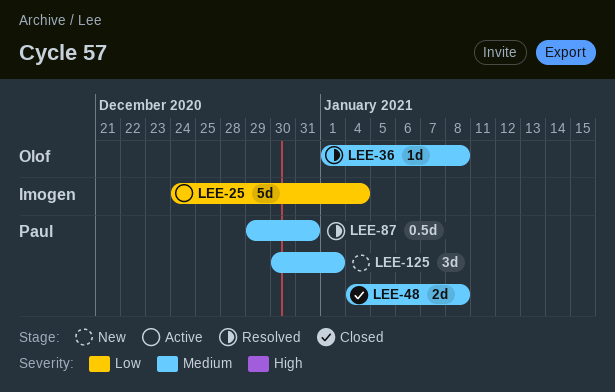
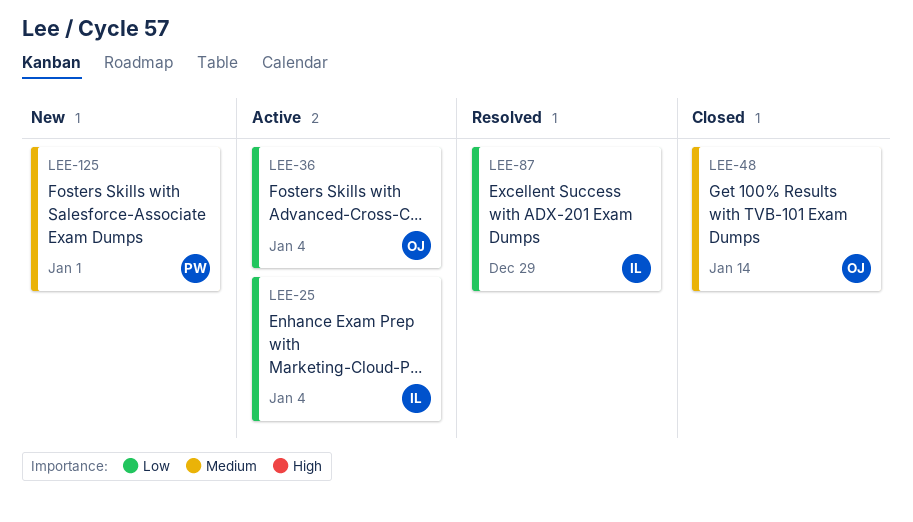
LEE-36, status: Resolved -> Active
LEE-36, priority: Medium -> Low
LEE-36, due: Jan 8 -> Jan 4
LEE-48, owner: Paul -> Olof
LEE-48, due: Jan 8 -> Jan 14
LEE-87, owner: Paul -> Imogen
LEE-87, priority: Medium -> Low
LEE-87, due: Dec 31 -> Dec 29

